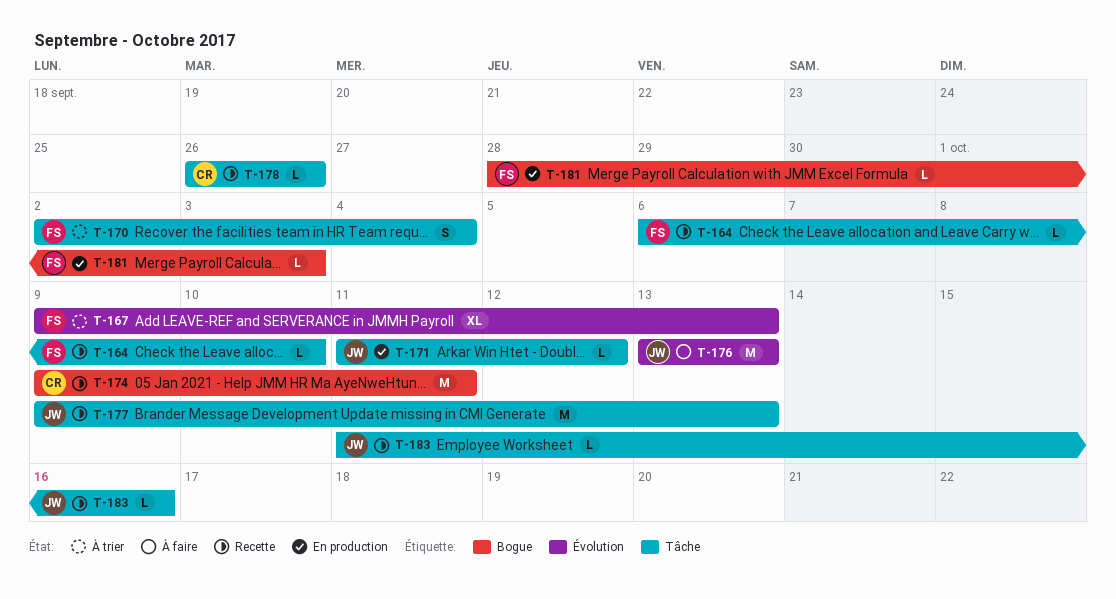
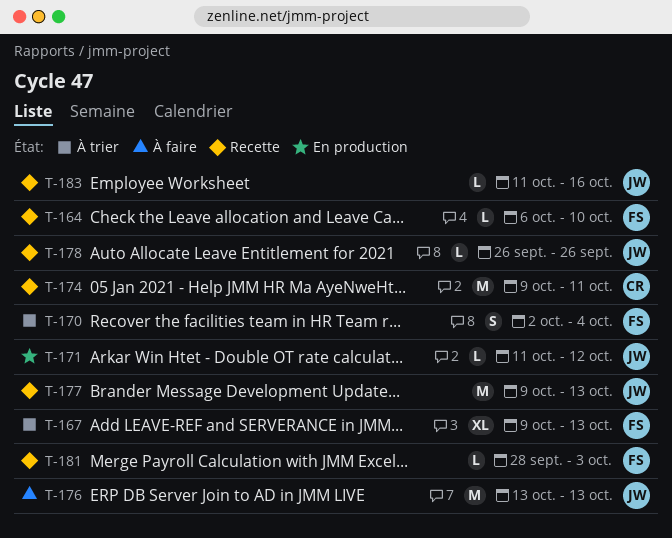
T-178, owner: CR -> JW
T-181, status: En production -> Recette

